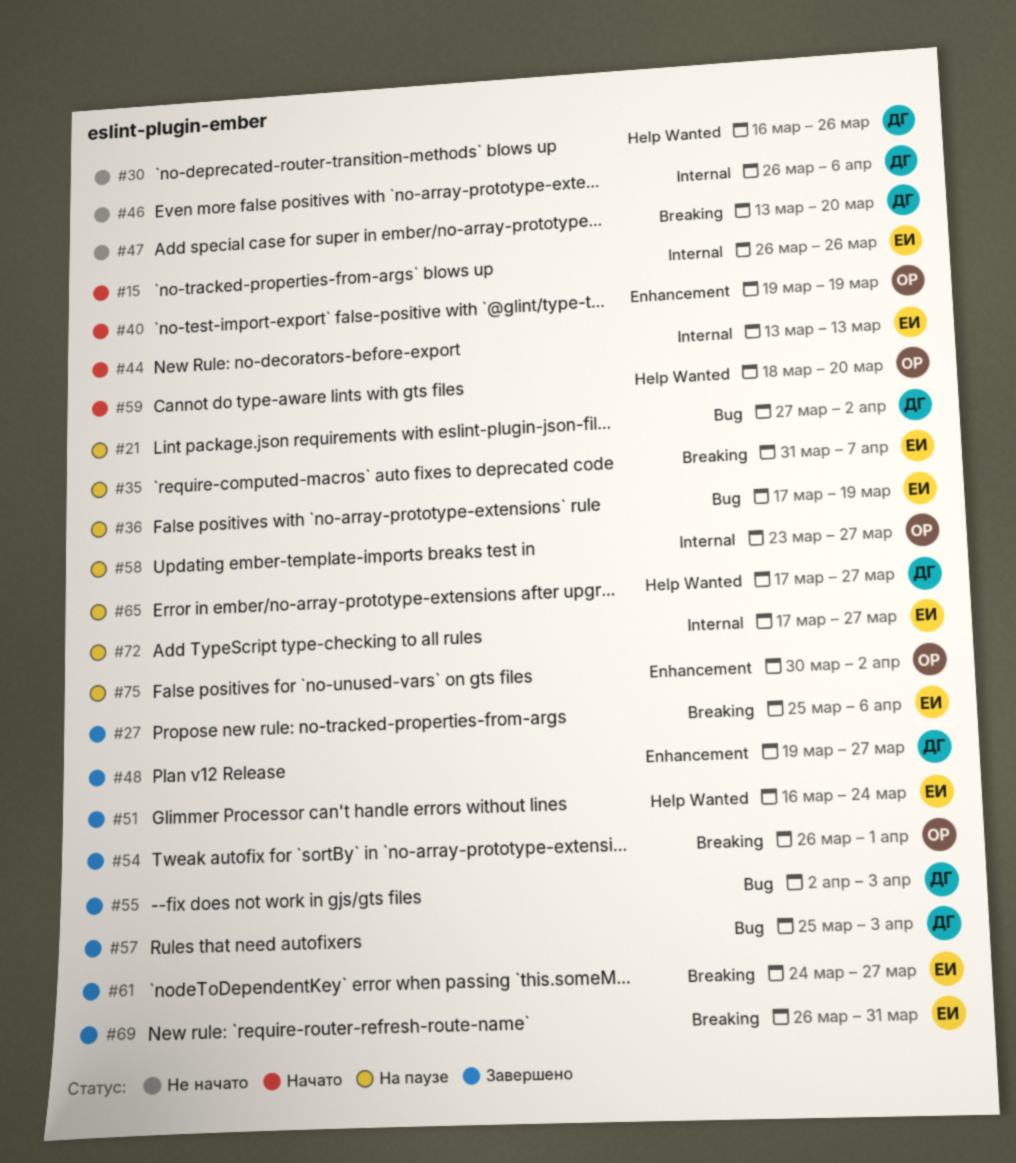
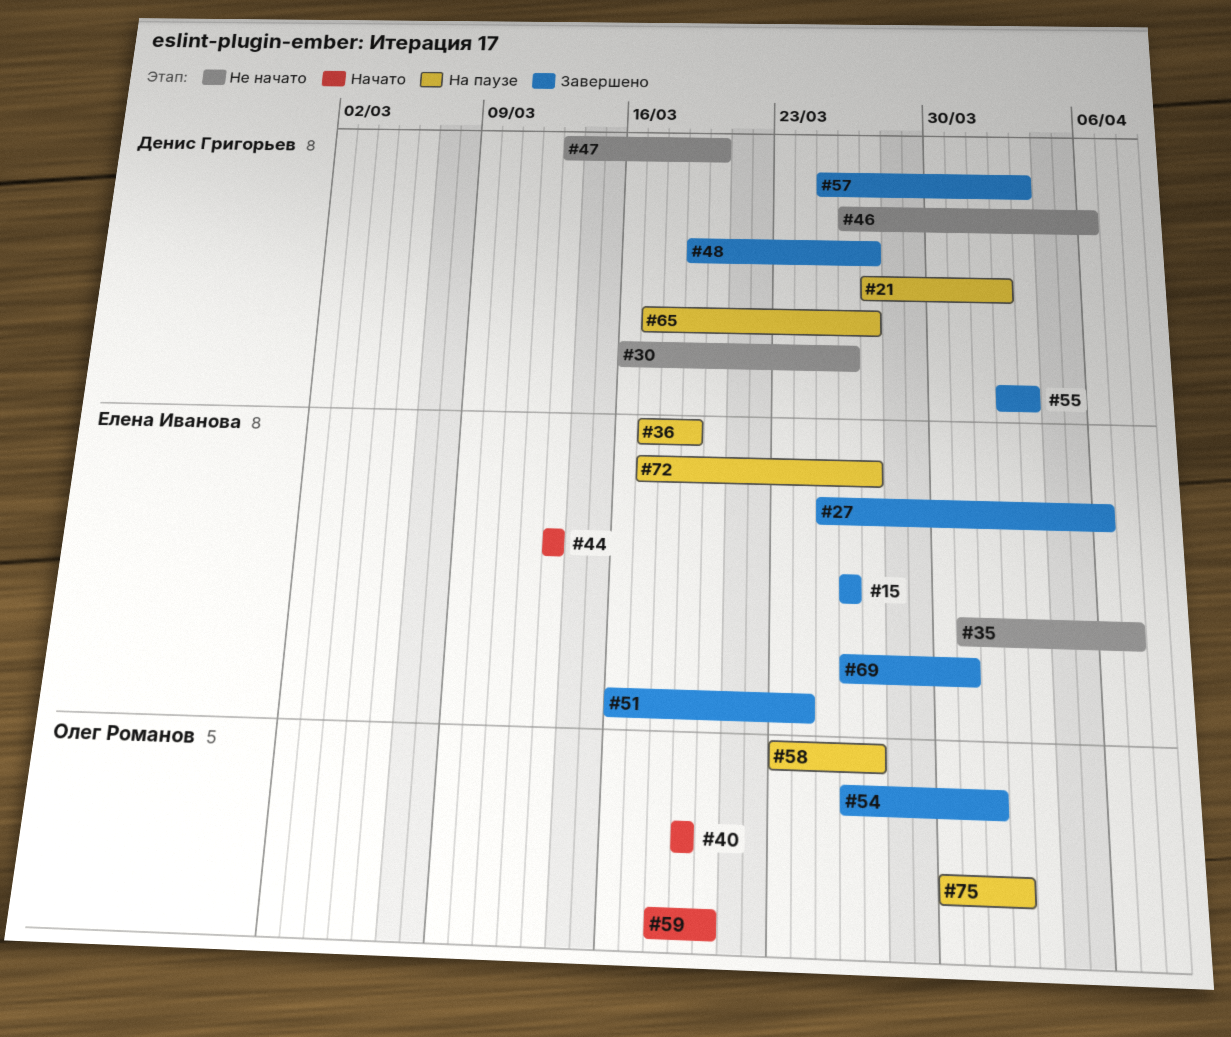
#15, status: Начато -> Завершено
#35, status: На паузе -> Не начато
#61: present -> none

